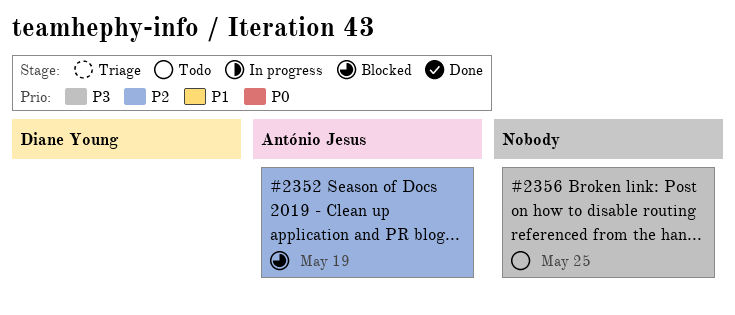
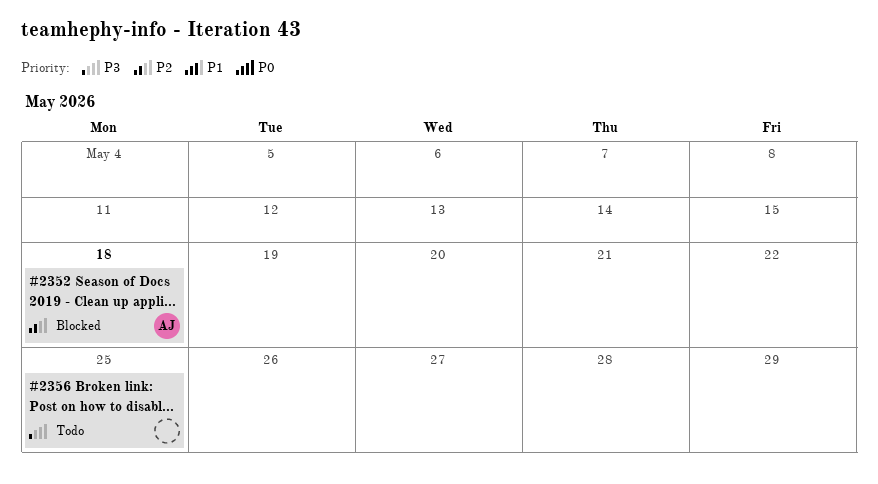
#2352, due: May 19 -> May 18

